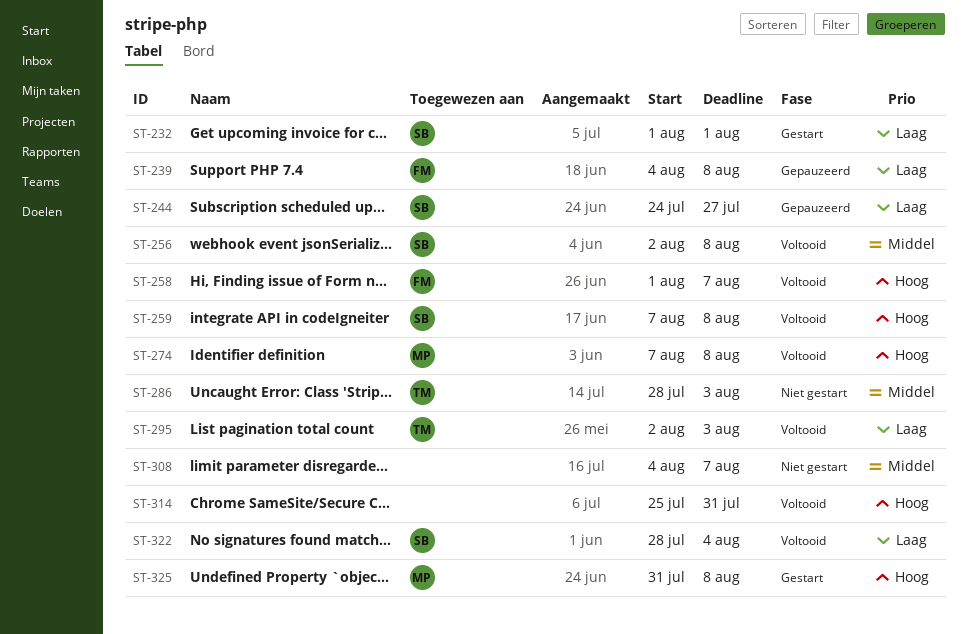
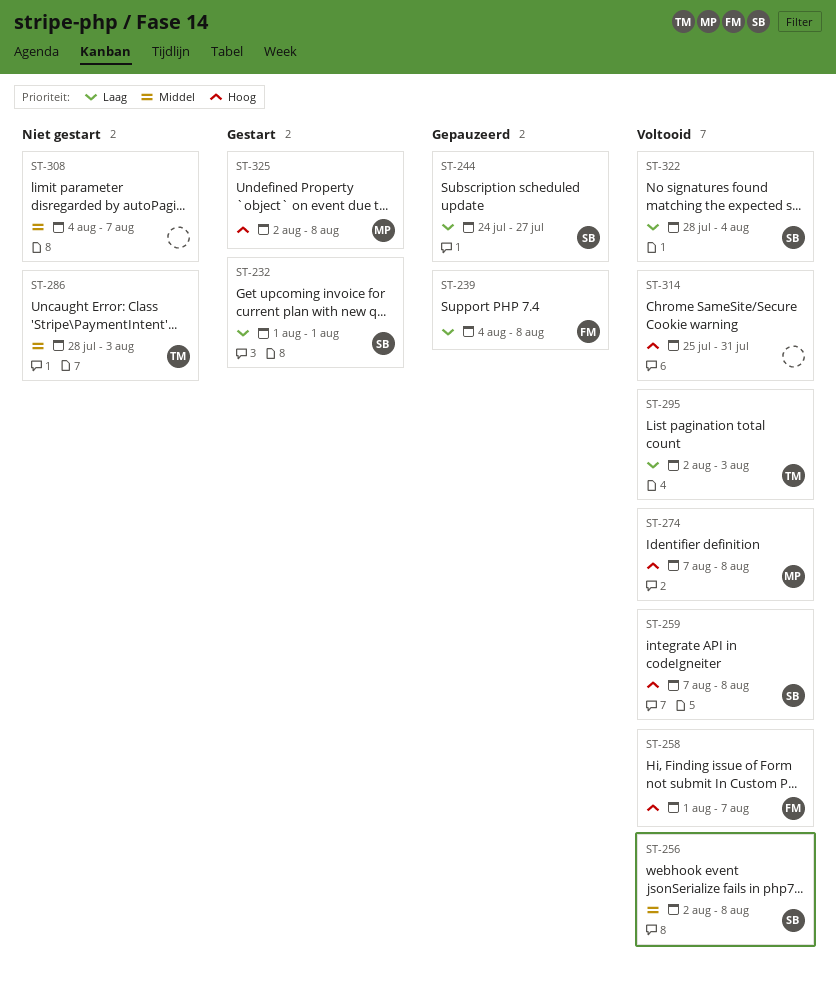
ST-325, start: Jul 31 -> Aug 2

